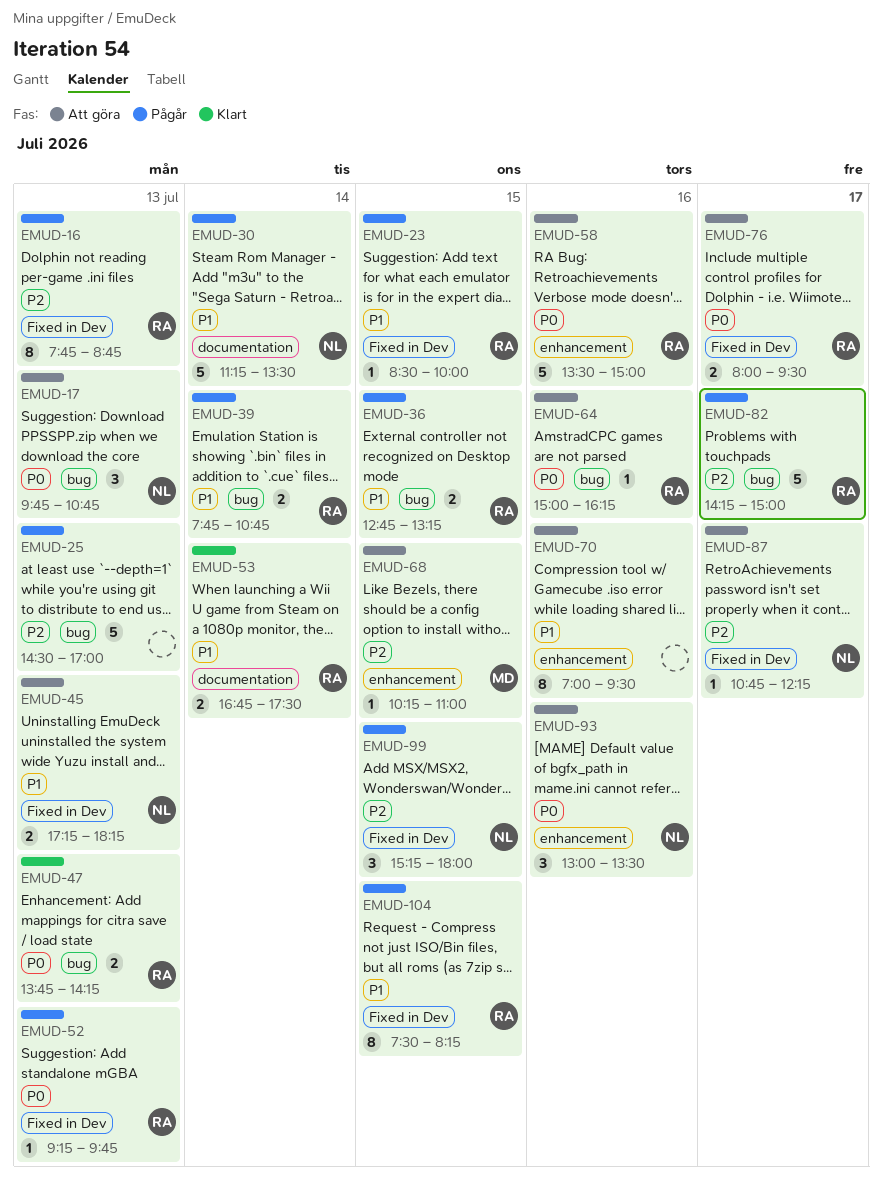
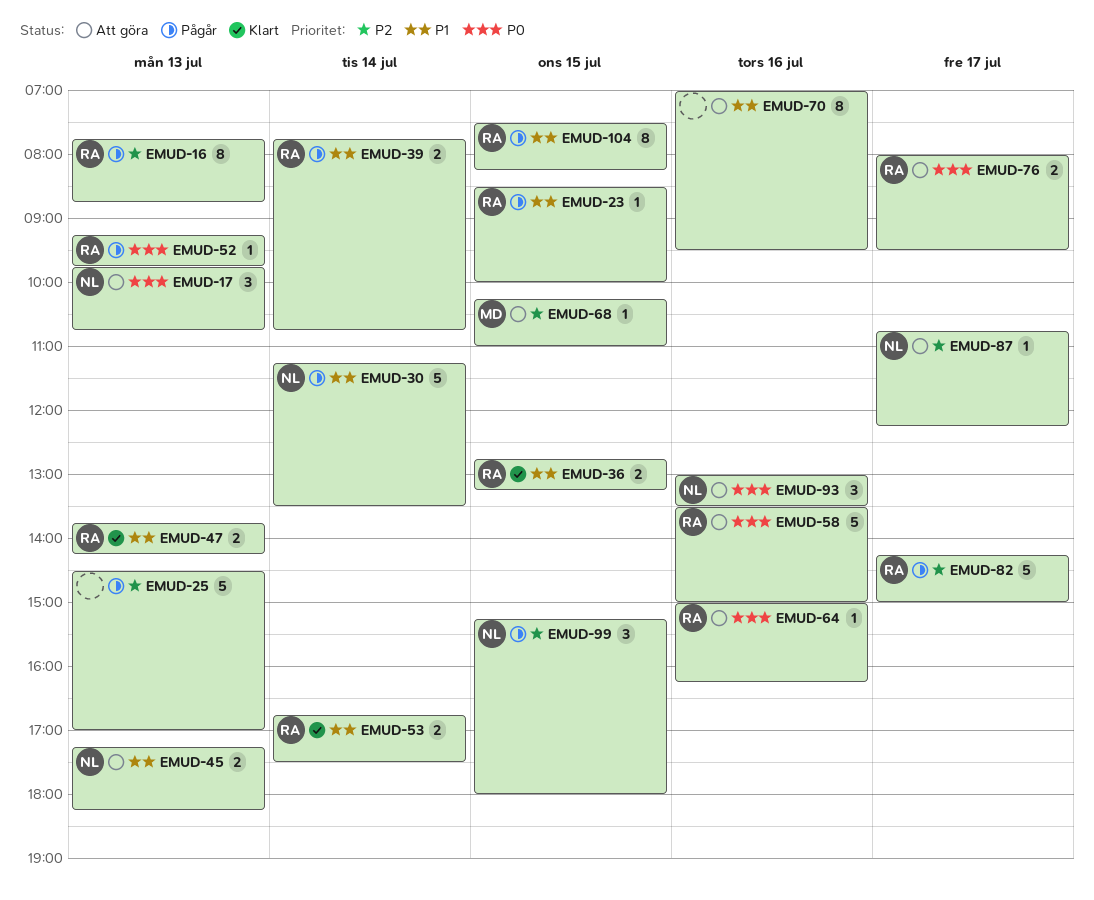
EMUD-36, status: Pågår -> Klart
EMUD-47, priority: P0 -> P1

